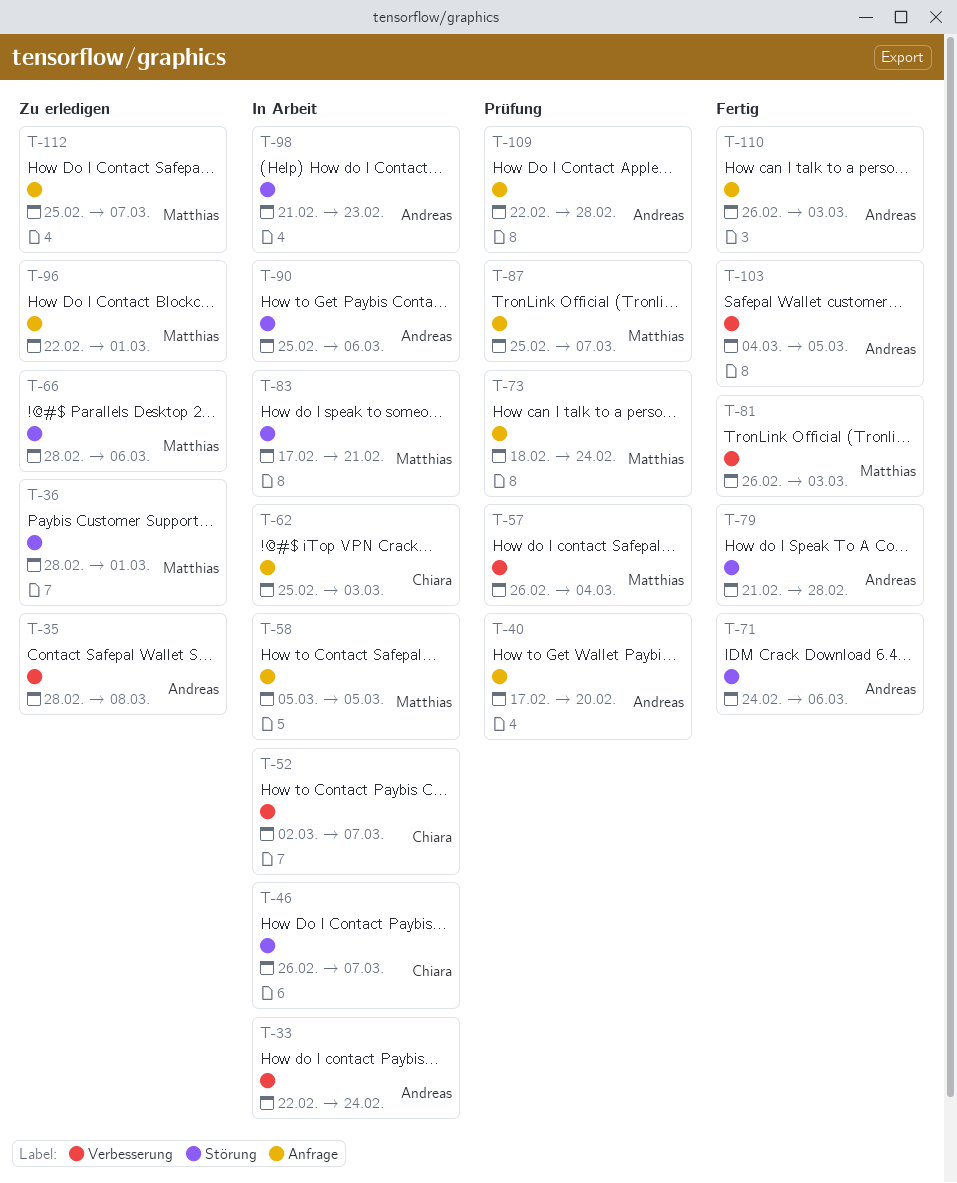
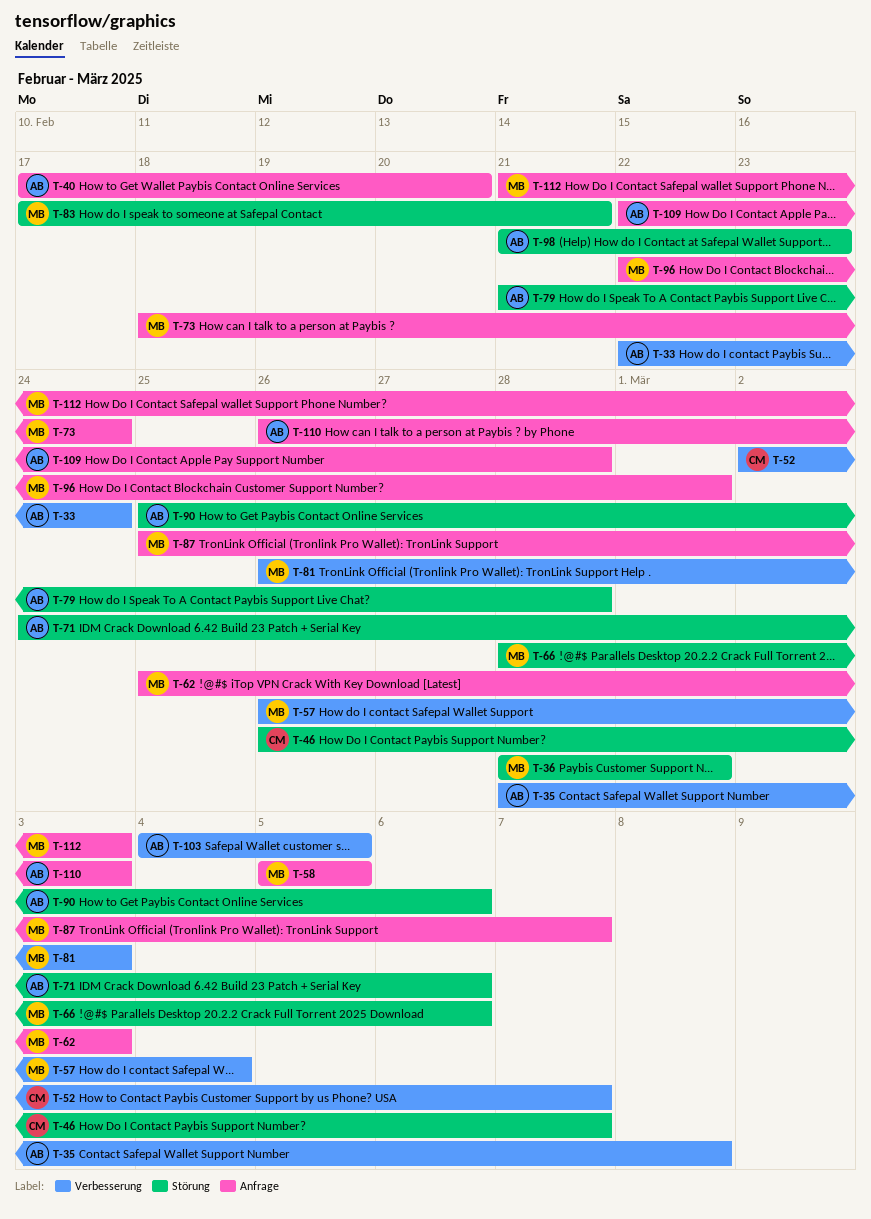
T-62, owner: Chiara -> Matthias
T-112, start: Feb 25 -> Feb 21
T-112, due: Mar 7 -> Mar 3

